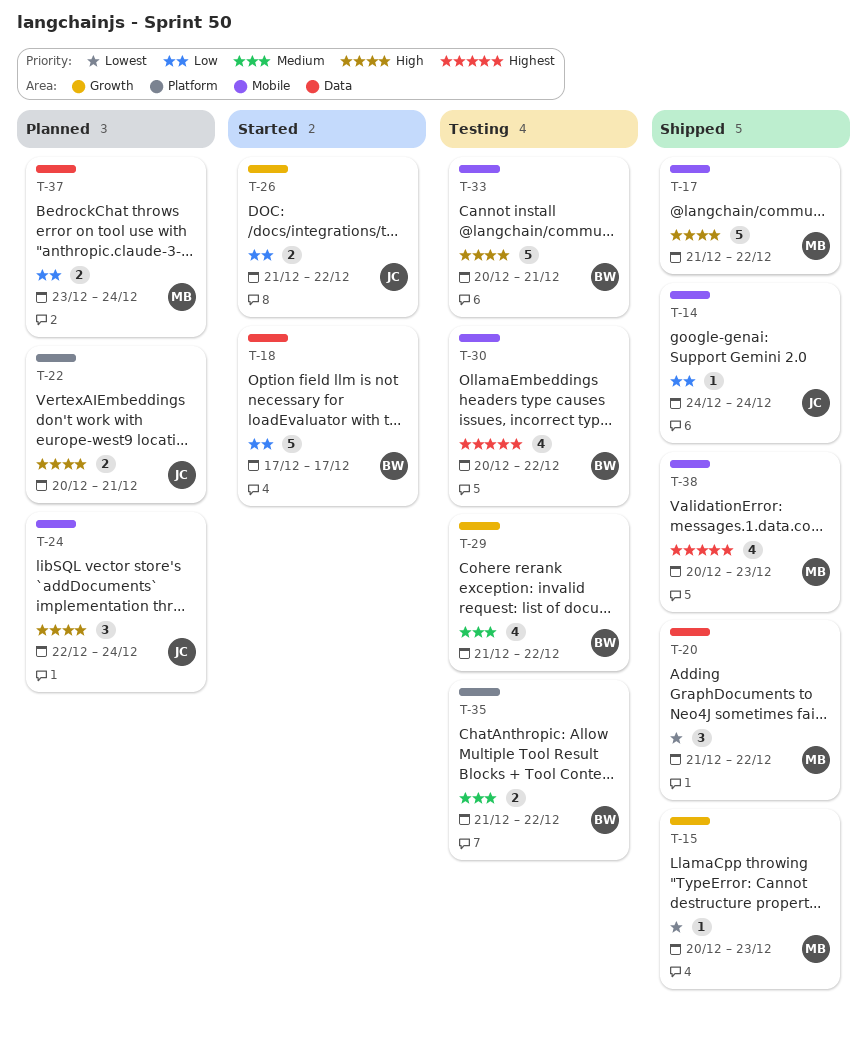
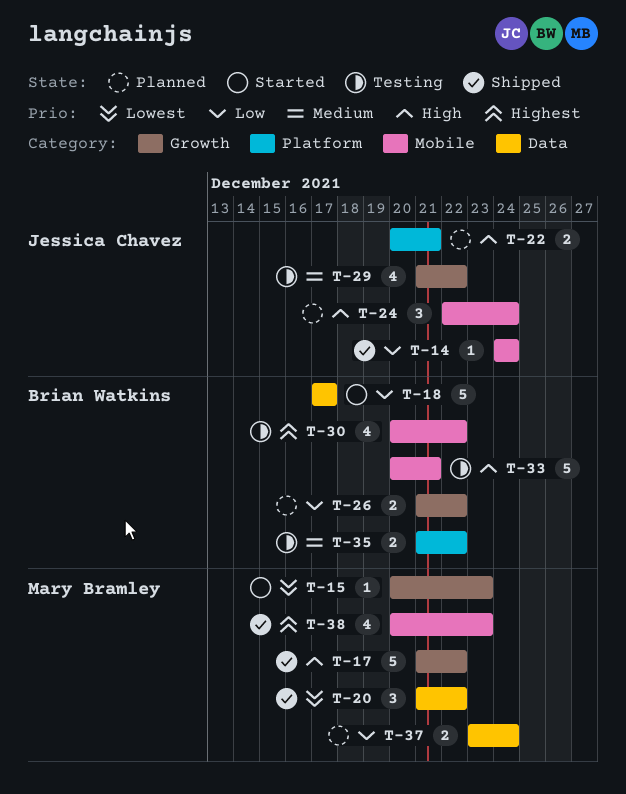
T-15, status: Shipped -> Started
T-17, label: Mobile -> Growth
T-26, status: Started -> Planned
T-26, owner: Jessica Chavez -> Brian Watkins
T-29, owner: Brian Watkins -> Jessica Chavez

